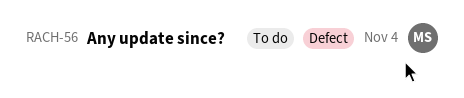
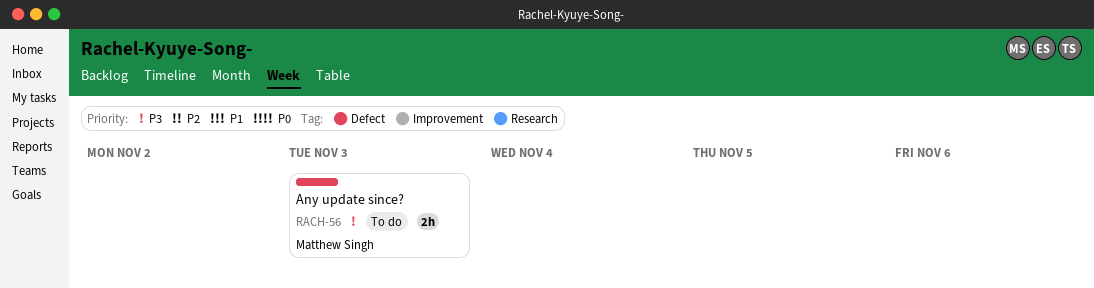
RACH-56, due: Nov 4 -> Nov 3

